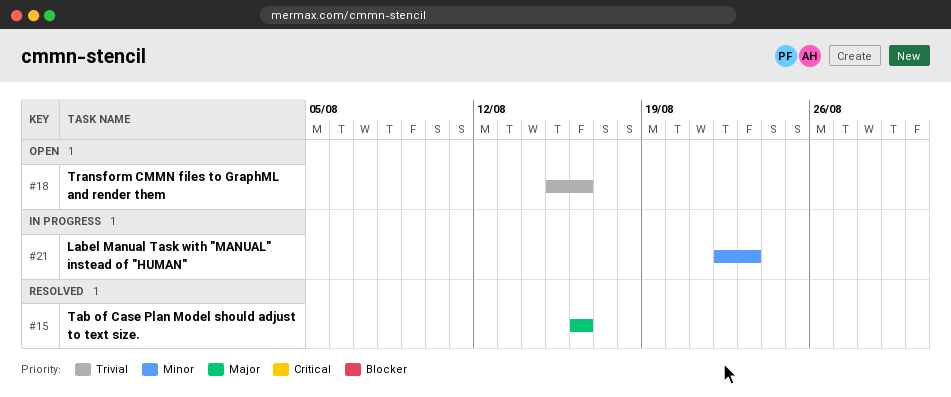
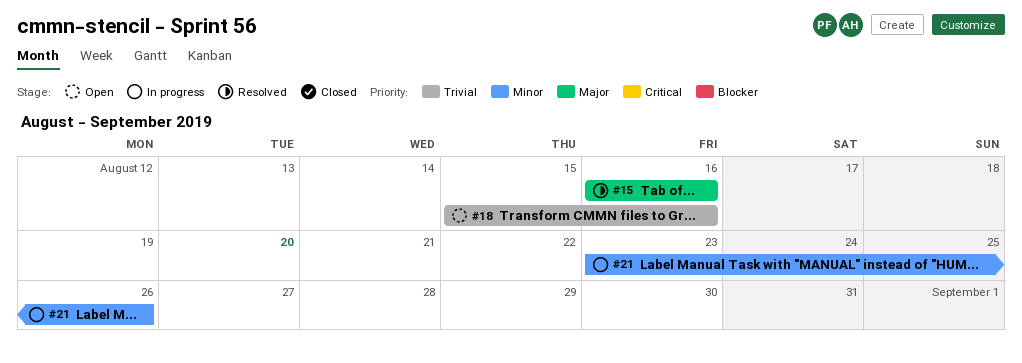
#21, start: Aug 22 -> Aug 23
#21, due: Aug 23 -> Aug 26

